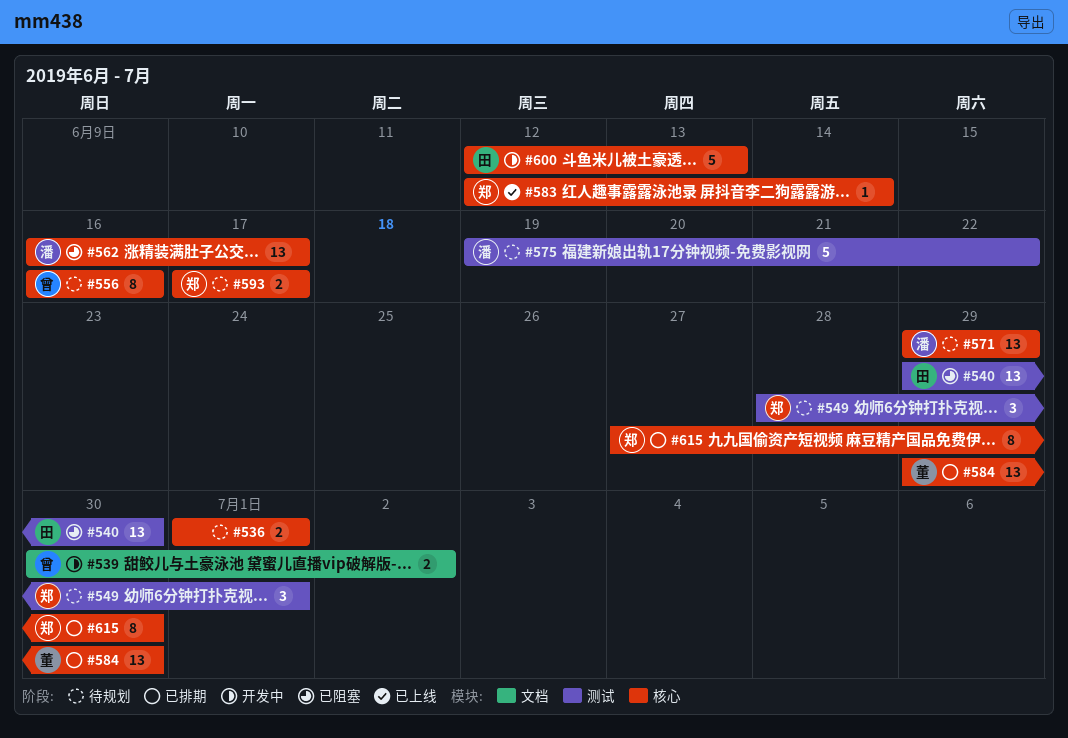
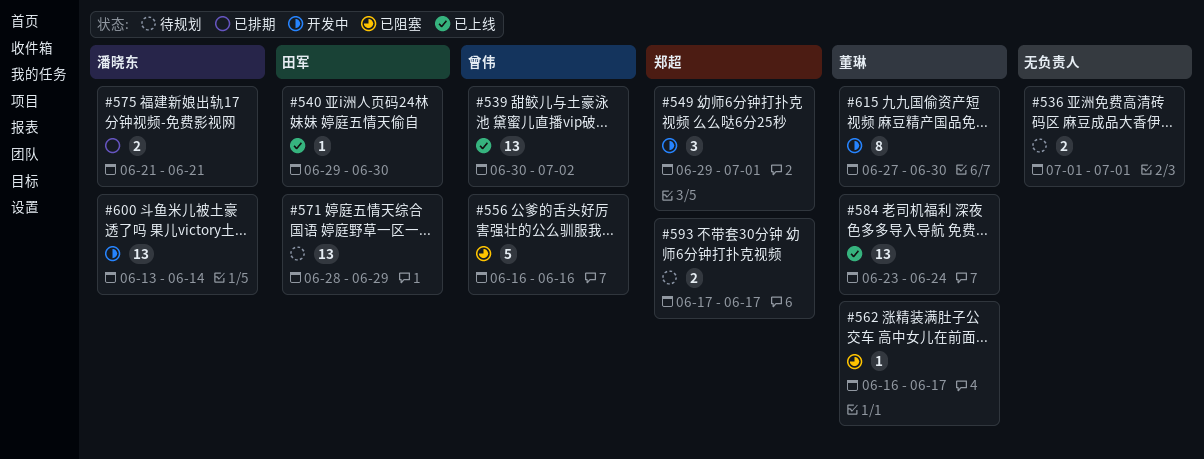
#539, status: 开发中 -> 已上线
#539, estimate: 2 -> 13
#540, status: 已阻塞 -> 已上线
#540, estimate: 13 -> 1
#549, status: 待规划 -> 开发中
#549, start: Jun 28 -> Jun 29
#556, status: 待规划 -> 已阻塞
#556, estimate: 8 -> 5
#562, owner: 潘晓东 -> 董琳
#562, estimate: 13 -> 1
#571, owner: 潘晓东 -> 田军
#571, start: Jun 29 -> Jun 28
#575, status: 待规划 -> 已排期
#575, estimate: 5 -> 2
#575, start: Jun 19 -> Jun 21
#575, due: Jun 22 -> Jun 21
#583: present -> none
#584, status: 已排期 -> 已上线
#584, start: Jun 29 -> Jun 23
#584, due: Jun 30 -> Jun 24
#600, owner: 田军 -> 潘晓东
#600, estimate: 5 -> 13
#600, start: Jun 12 -> Jun 13
#600, due: Jun 13 -> Jun 14
#615, status: 已排期 -> 开发中
#615, owner: 郑超 -> 董琳

